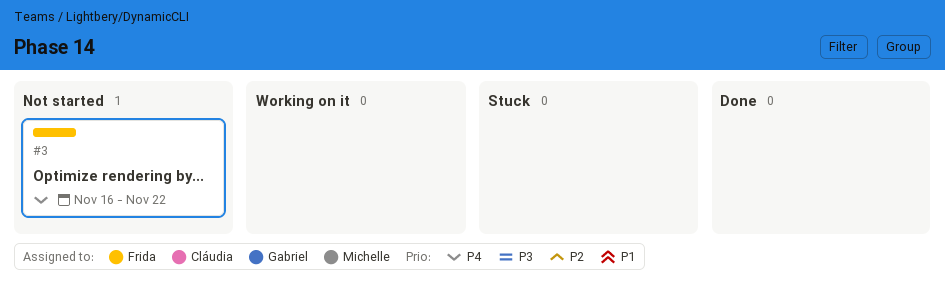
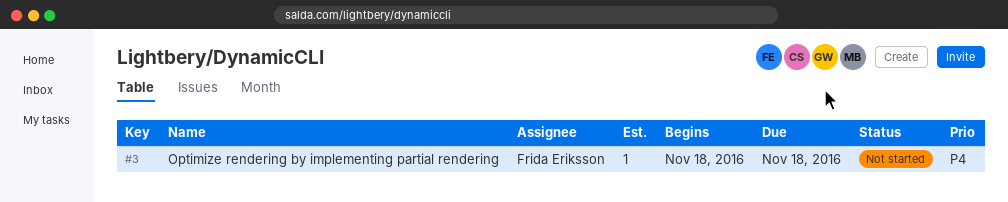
#3, start: Nov 16 -> Nov 18
#3, due: Nov 22 -> Nov 18

